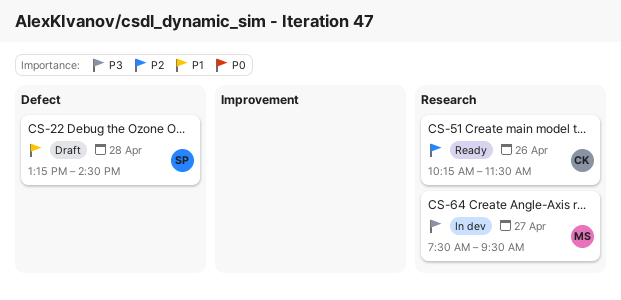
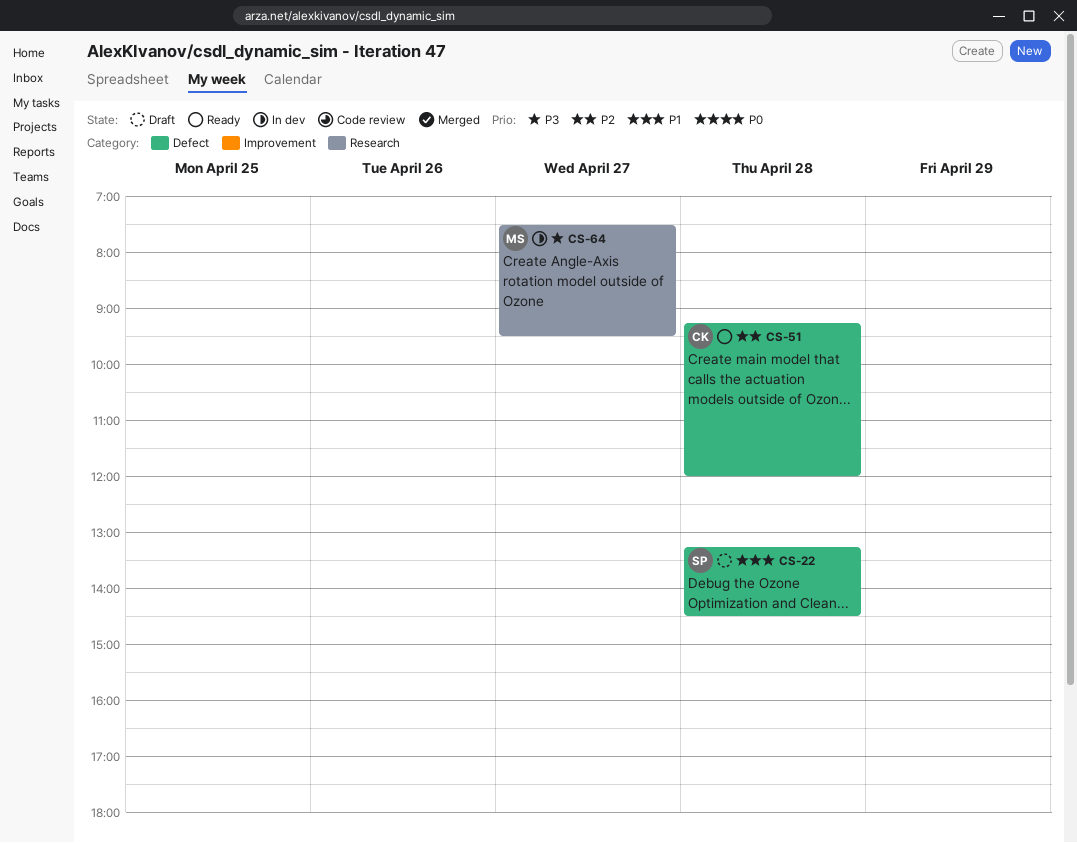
CS-51, label: Research -> Defect
CS-51, day: Apr 26 -> Apr 28
CS-51, begins: 10:15 -> 09:15
CS-51, ends: 11:30 -> 12:00

